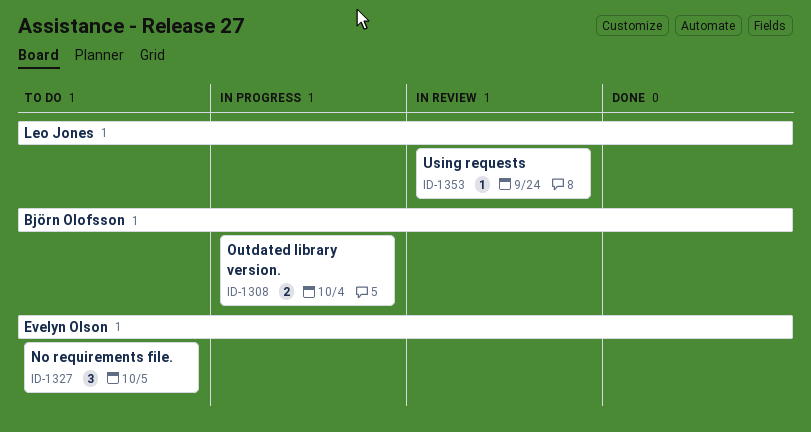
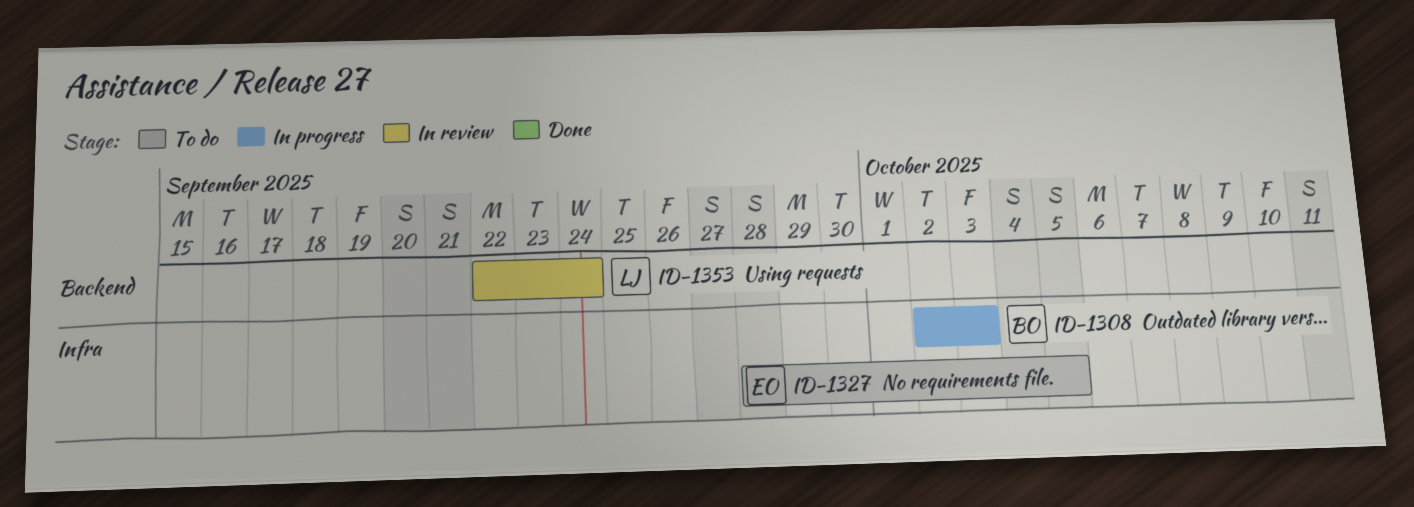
ID-1308, due: Oct 4 -> Oct 3

